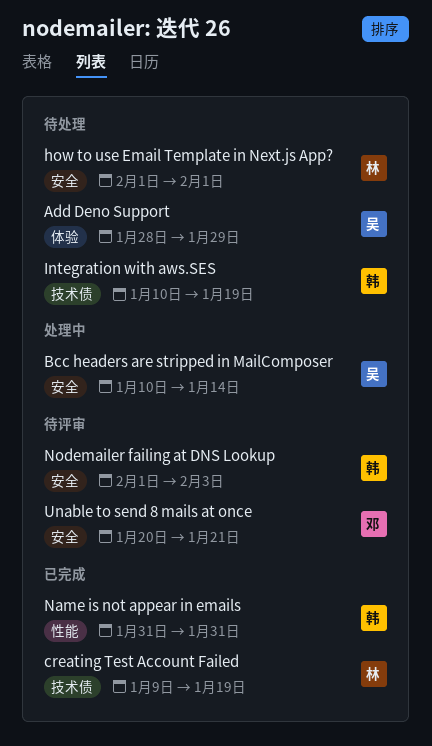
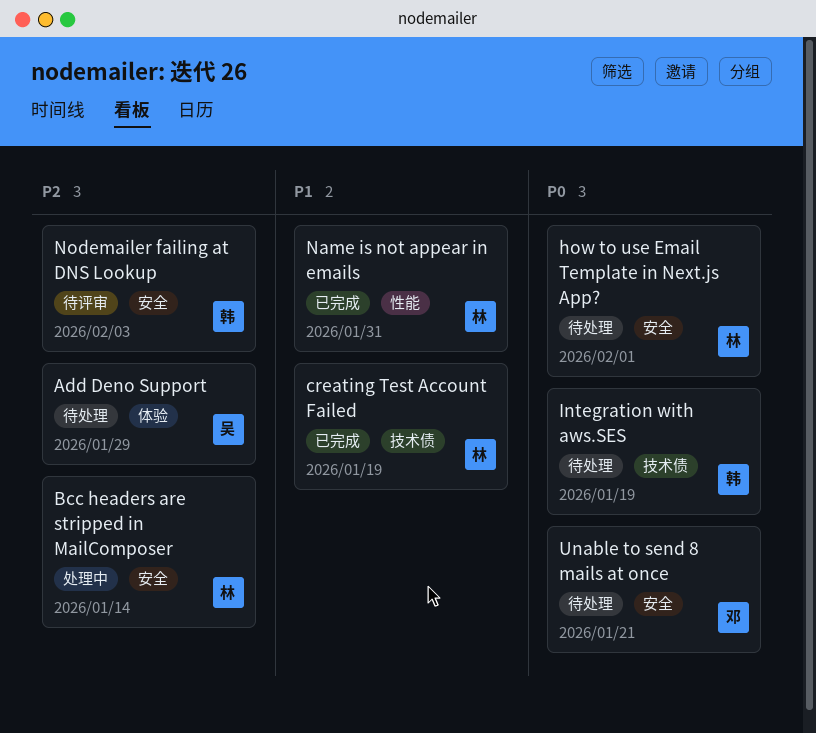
Bcc headers are stripped in MailComposer, owner: 吴 -> 林
Name is not appear in emails, owner: 韩 -> 林
Unable to send 8 mails at once, status: 待评审 -> 待处理

